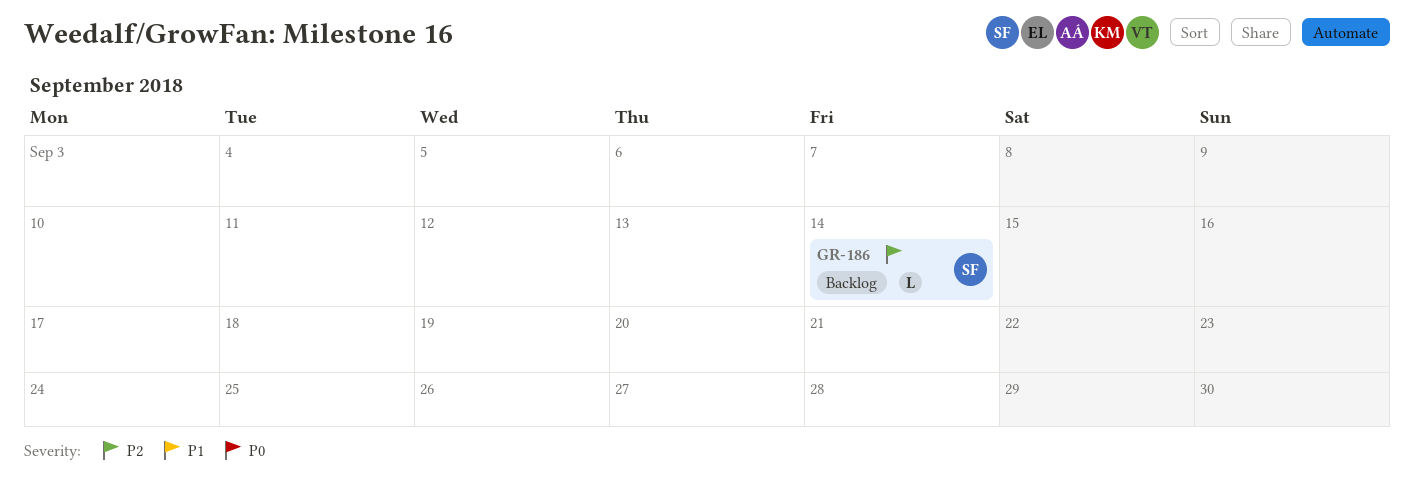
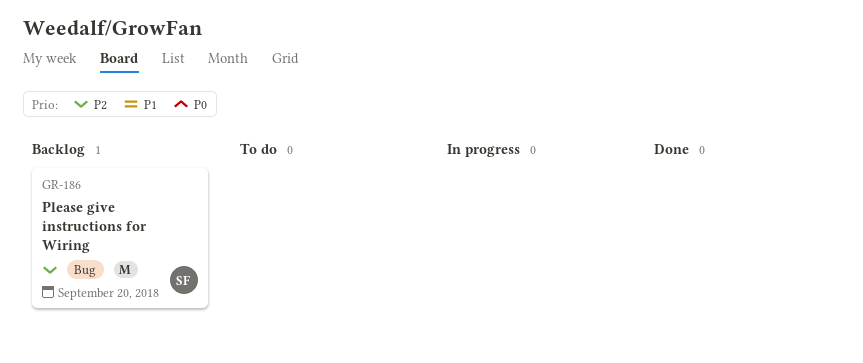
GR-186, estimate: L -> M
GR-186, due: Sep 14 -> Sep 20

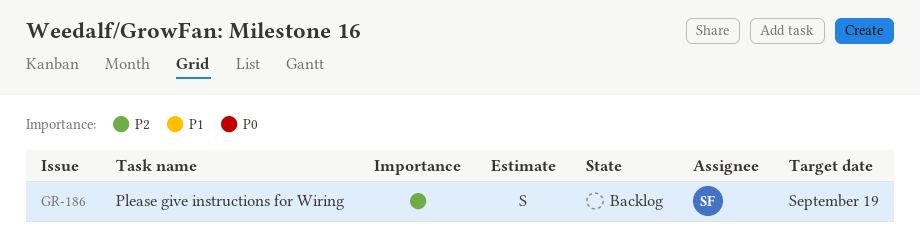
GR-186, estimate: M -> S
GR-186, due: Sep 20 -> Sep 19

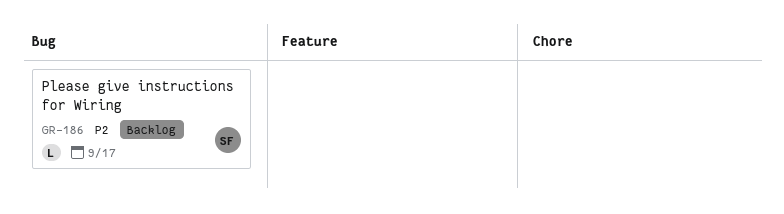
GR-186, estimate: S -> L
GR-186, due: Sep 19 -> Sep 17

